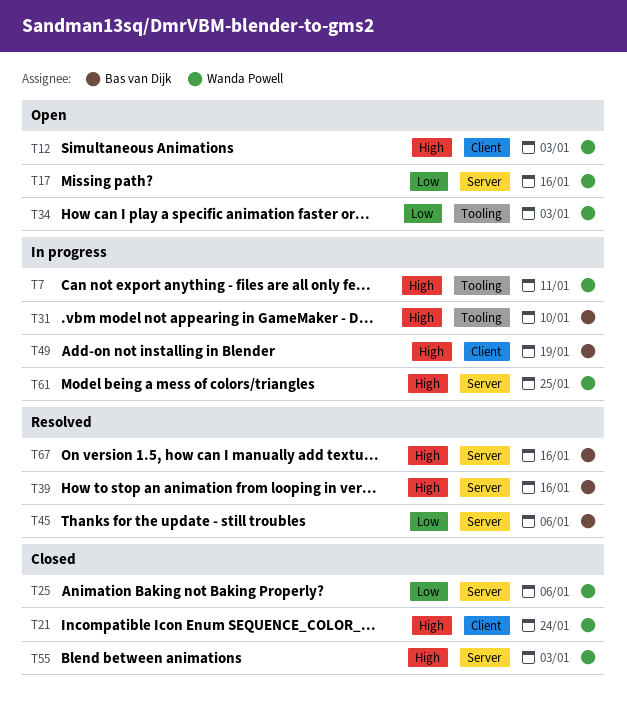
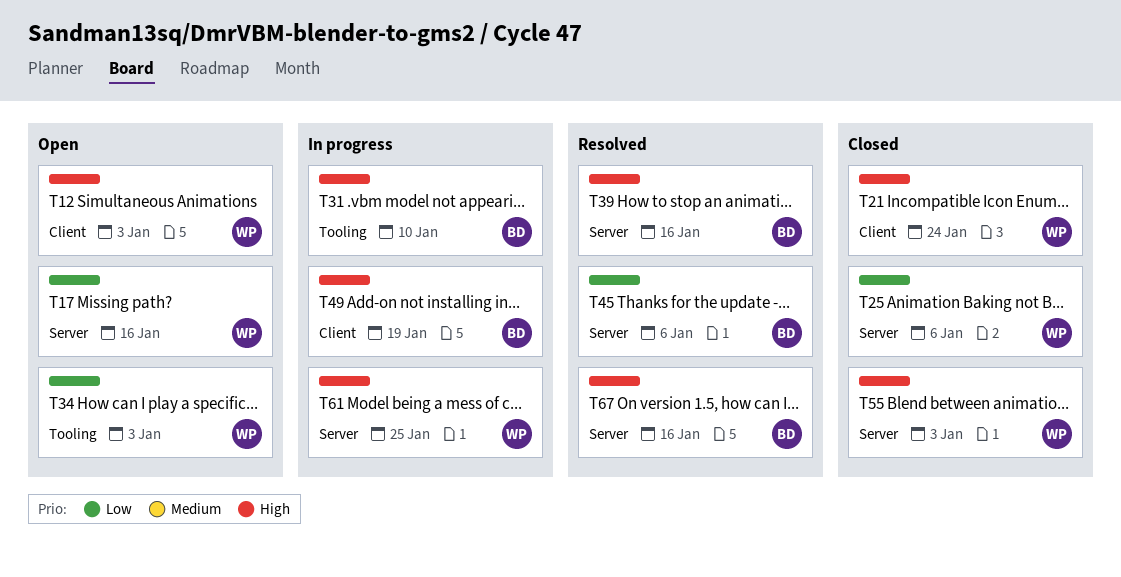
T7: present -> none

